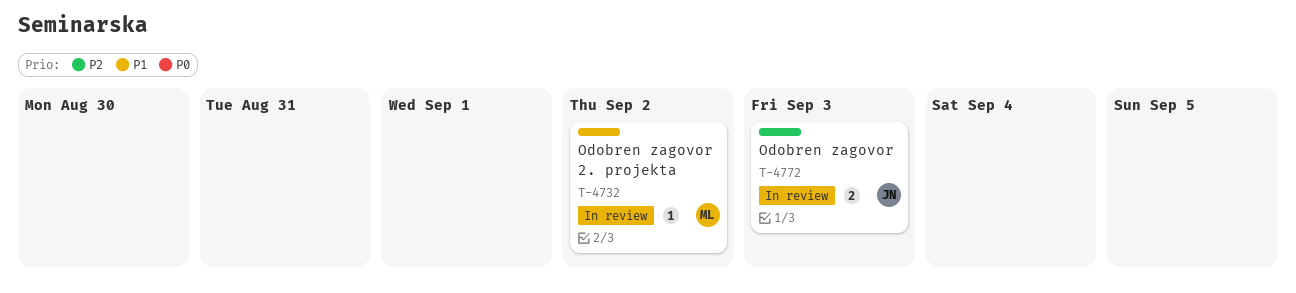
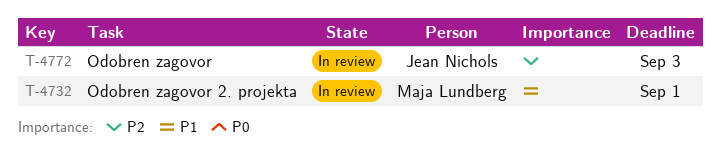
T-4732, due: Sep 2 -> Sep 1

